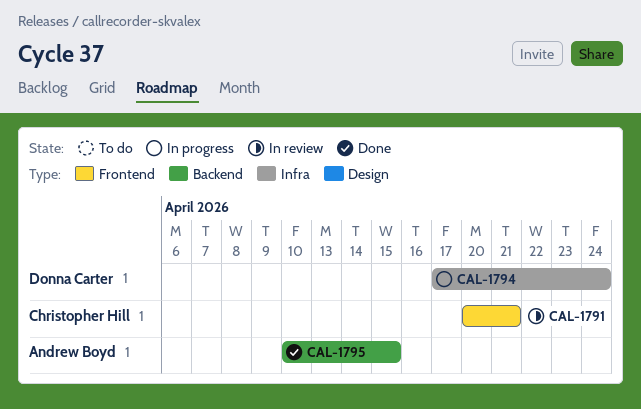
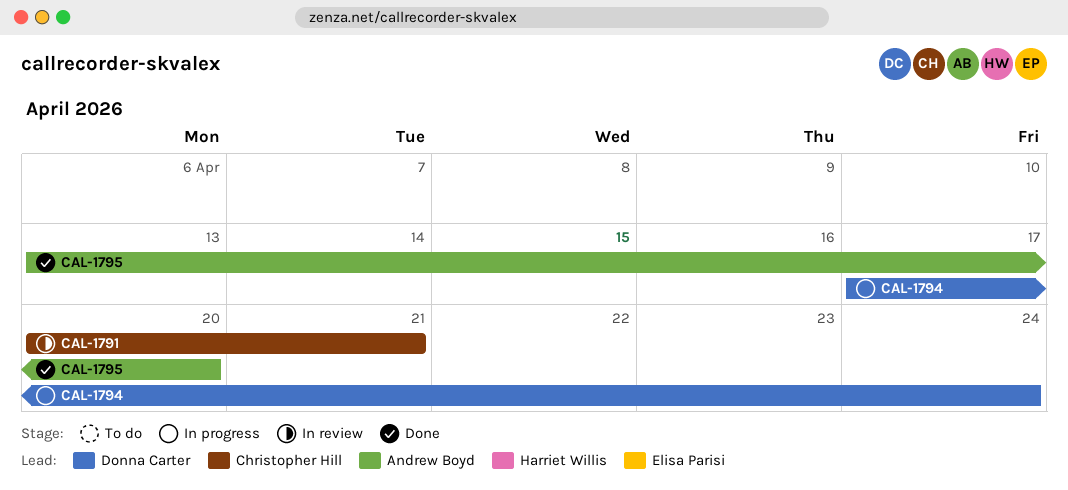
CAL-1795, start: Apr 10 -> Apr 13
CAL-1795, due: Apr 15 -> Apr 20

